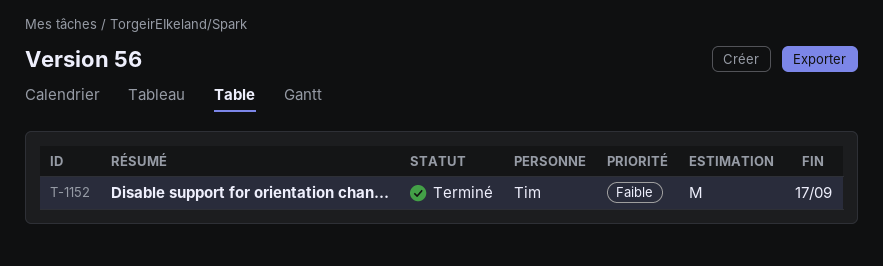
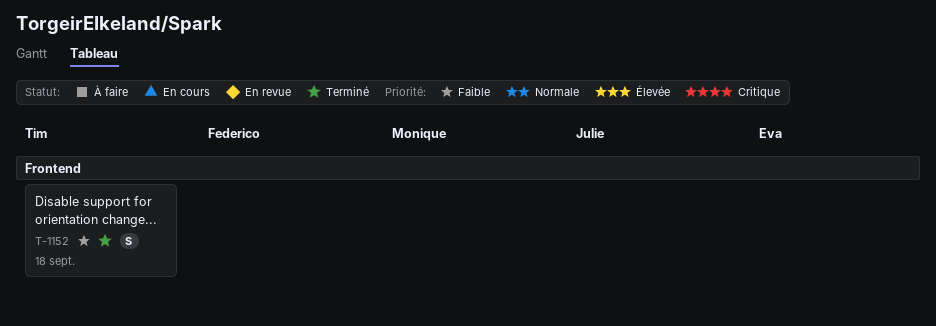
T-1152, estimate: M -> S
T-1152, due: Sep 17 -> Sep 18

